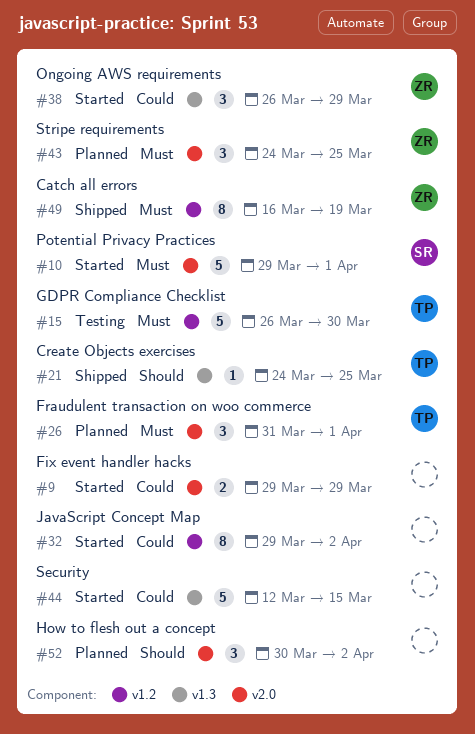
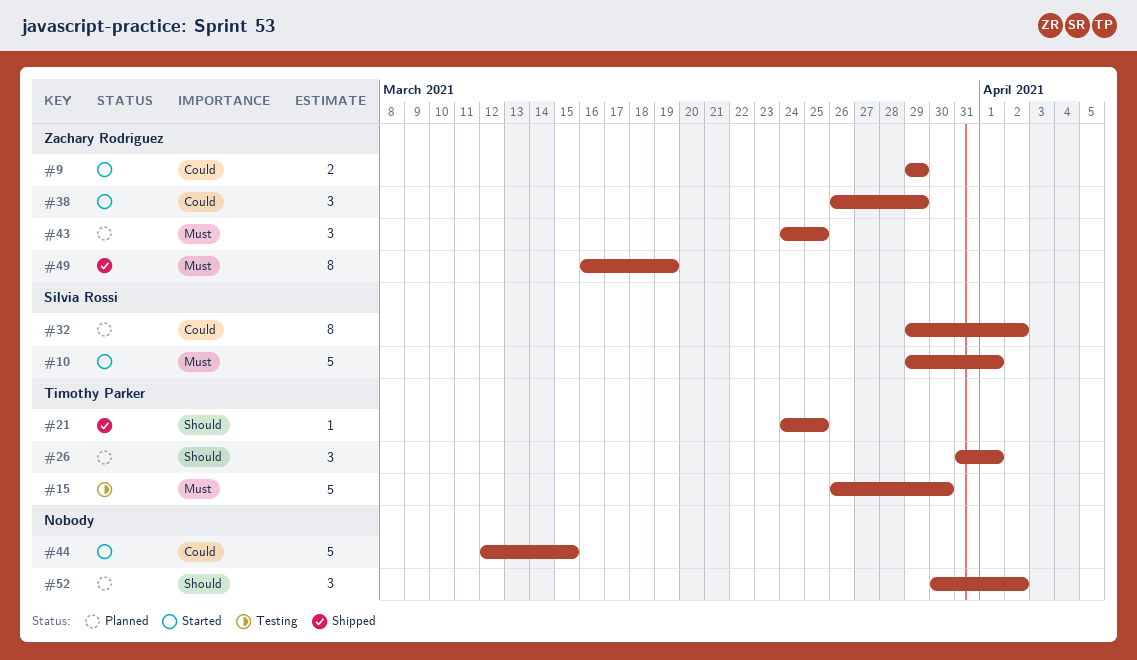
#9, owner: none -> Zachary Rodriguez
#26, priority: Must -> Should
#32, status: Started -> Planned
#32, owner: none -> Silvia Rossi

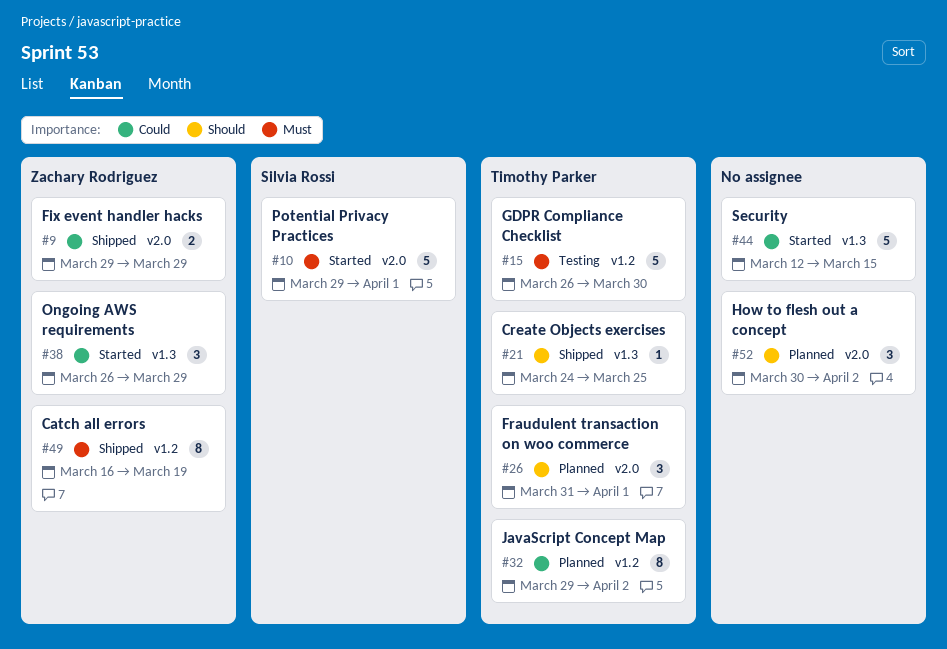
#9, status: Started -> Shipped
#32, owner: Silvia Rossi -> Timothy Parker
#43: present -> none

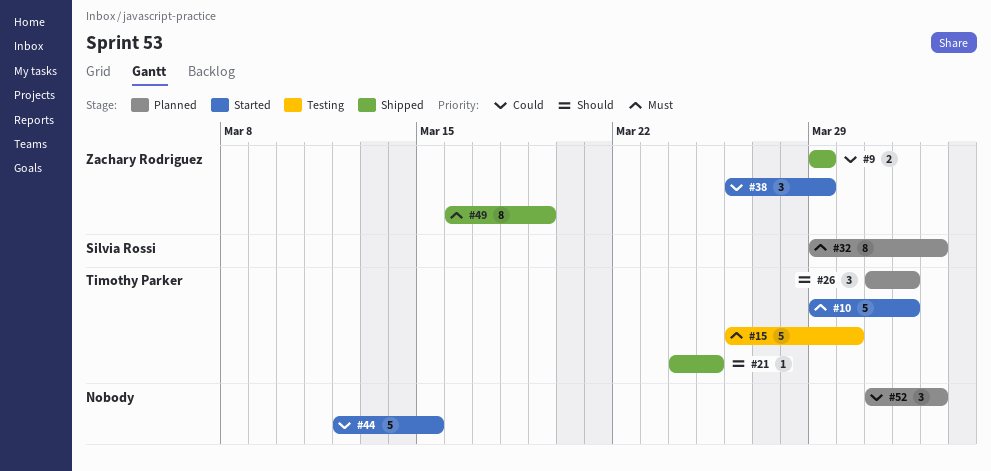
#10, owner: Silvia Rossi -> Timothy Parker
#32, owner: Timothy Parker -> Silvia Rossi
#32, priority: Could -> Must
#52, priority: Should -> Could
#52, start: Mar 30 -> Mar 31

